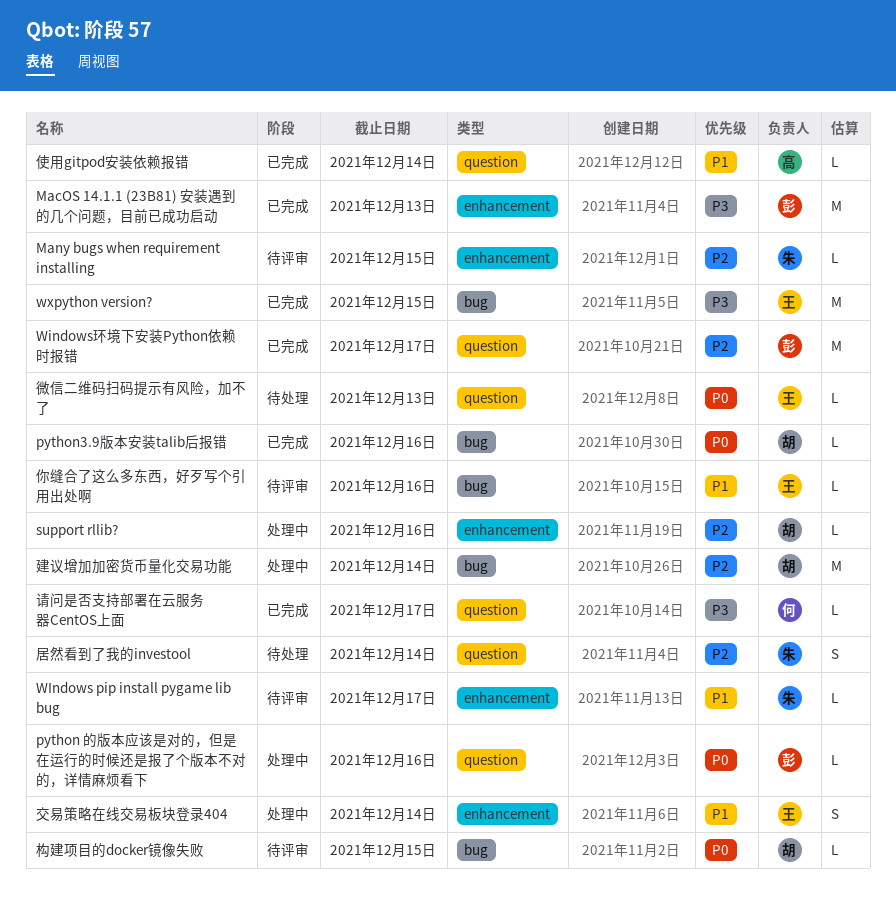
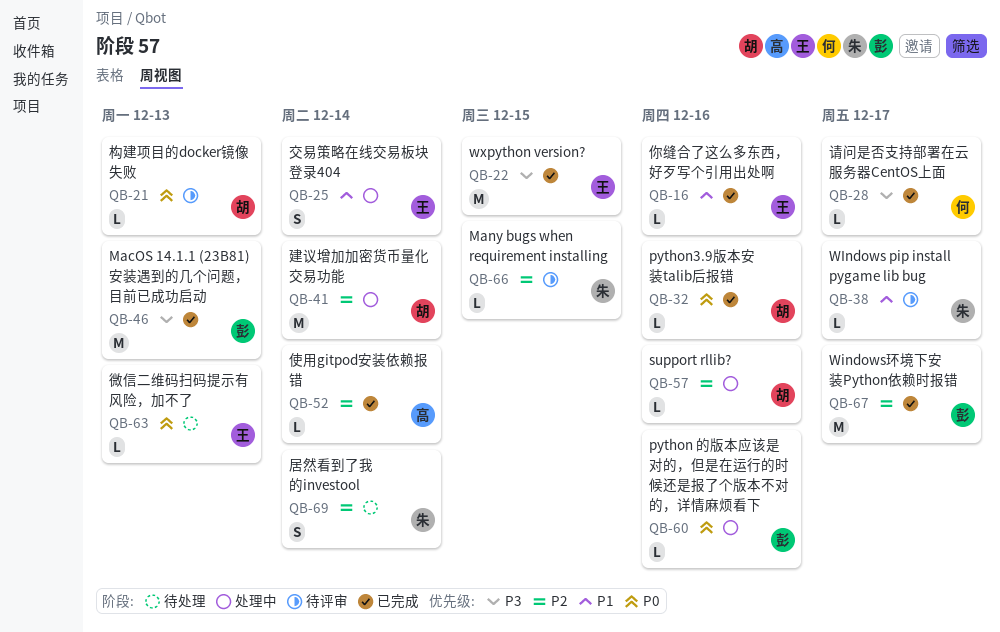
你缝合了这么多东西，好歹写个引用出处啊, status: 待评审 -> 已完成
使用gitpod安装依赖报错, priority: P1 -> P2
构建项目的docker镜像失败, due: Dec 15 -> Dec 13

